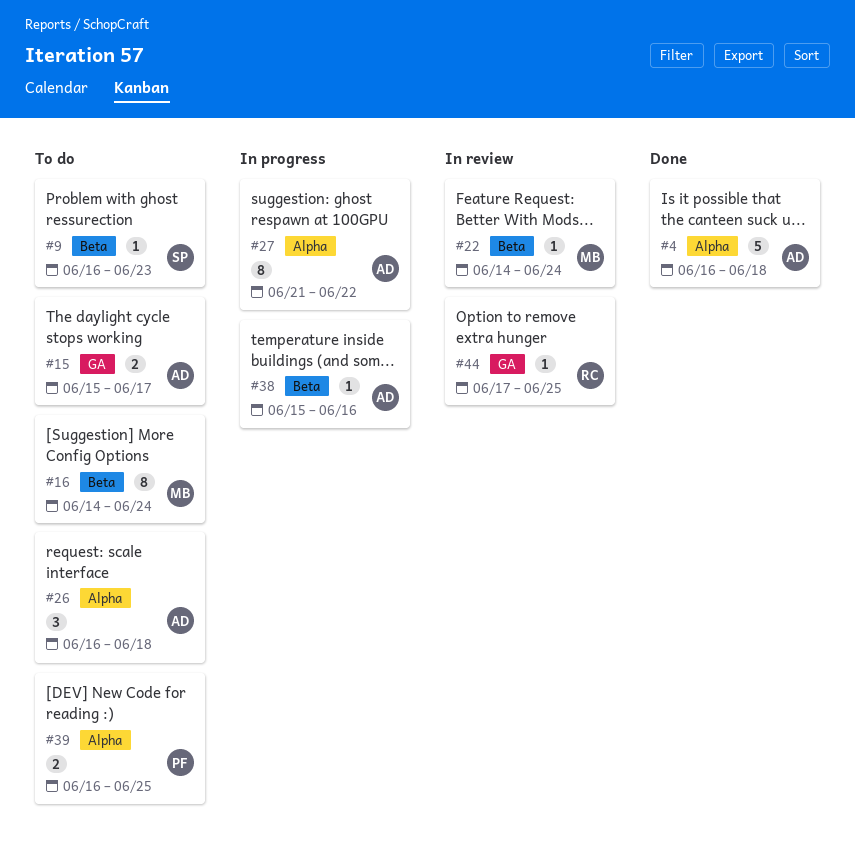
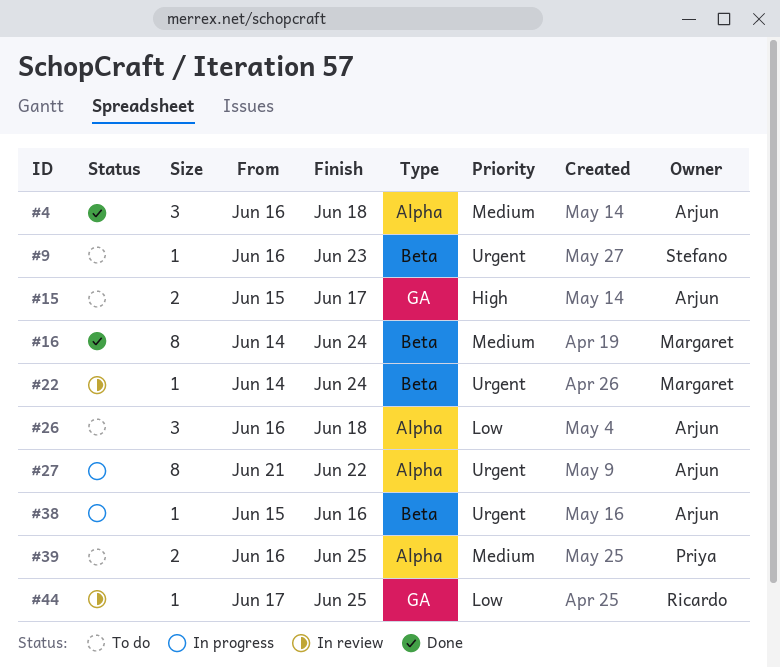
#4, estimate: 5 -> 3
#16, status: To do -> Done

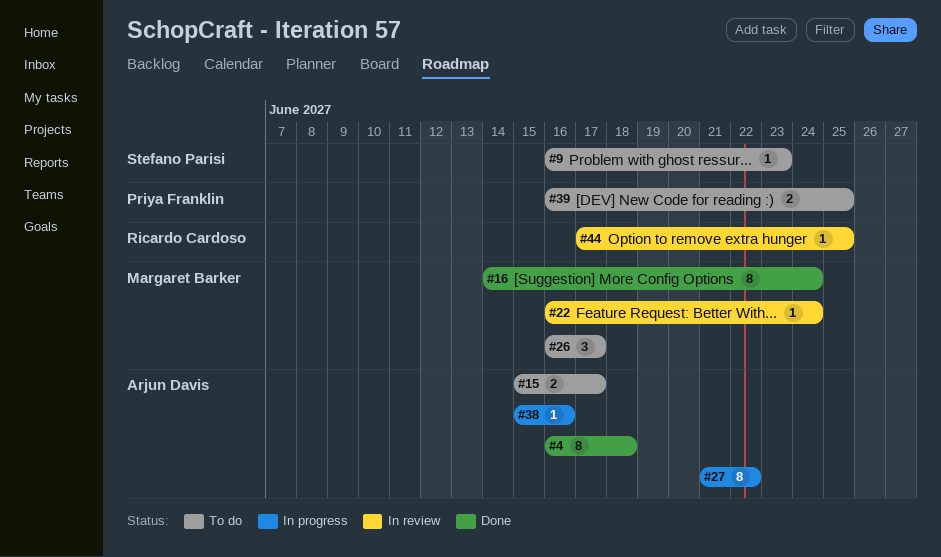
#4, estimate: 3 -> 8
#22, start: Jun 14 -> Jun 16
#26, owner: Arjun Davis -> Margaret Barker
#26, due: Jun 18 -> Jun 17

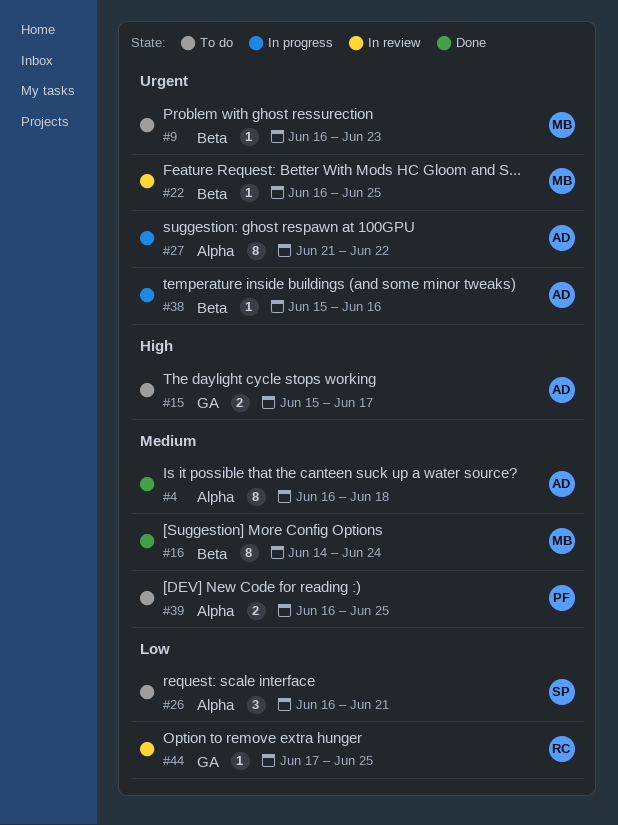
#9, owner: Stefano Parisi -> Margaret Barker
#22, due: Jun 24 -> Jun 25
#26, owner: Margaret Barker -> Stefano Parisi
#26, due: Jun 17 -> Jun 21

